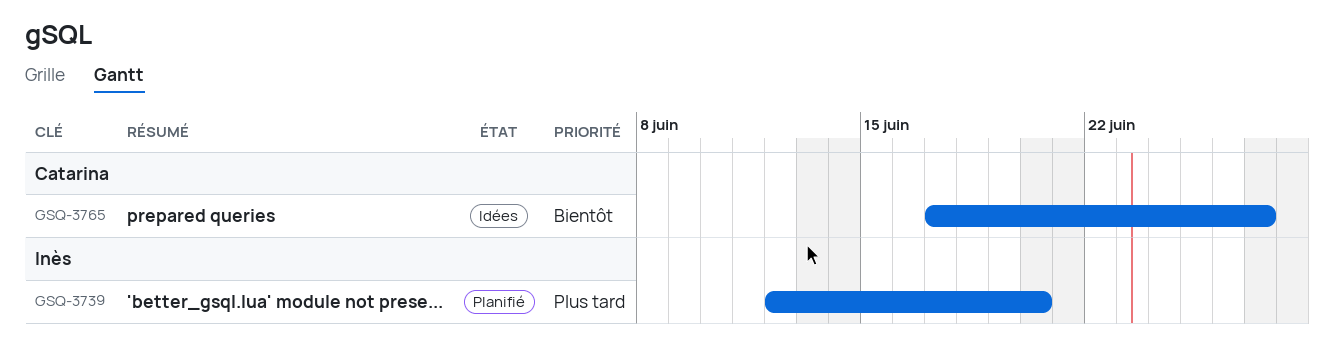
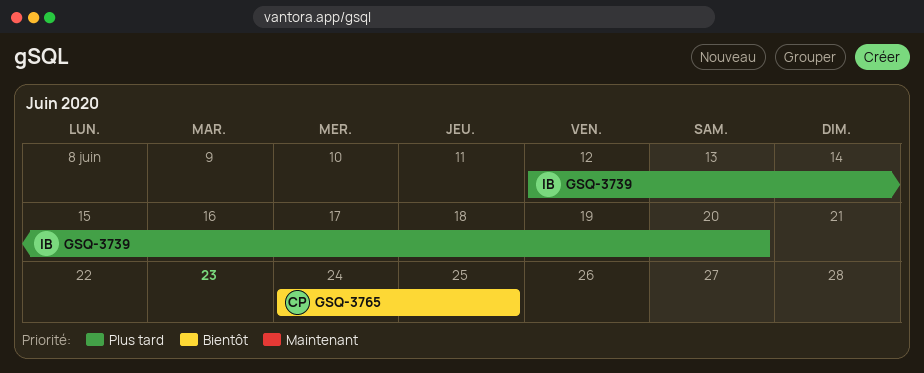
GSQ-3765, start: Jun 17 -> Jun 24
GSQ-3765, due: Jun 27 -> Jun 25

